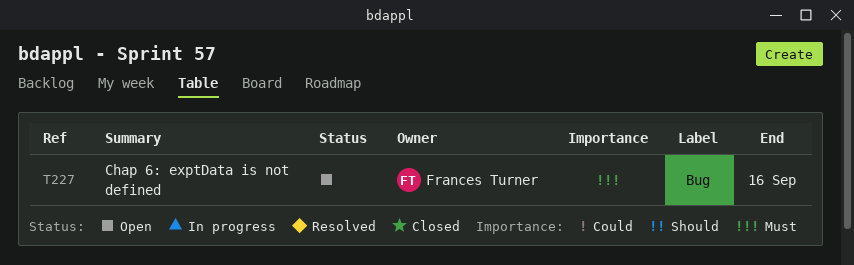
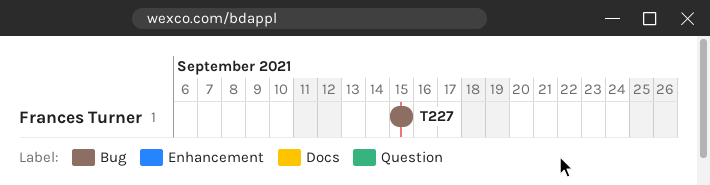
T227, due: Sep 16 -> Sep 15

